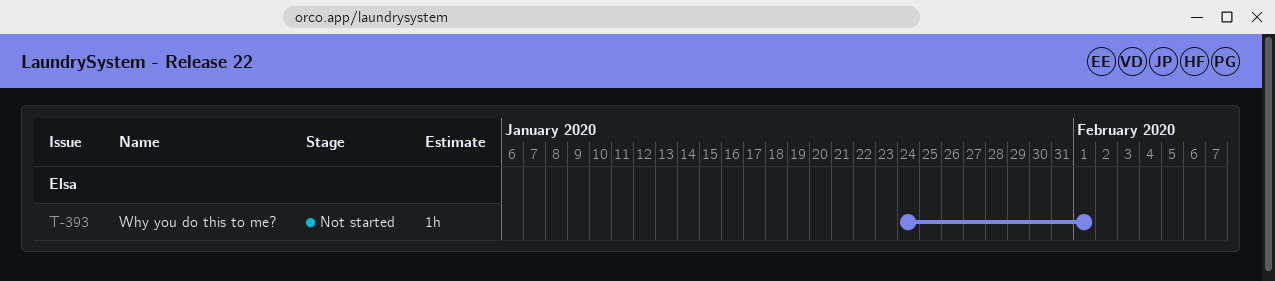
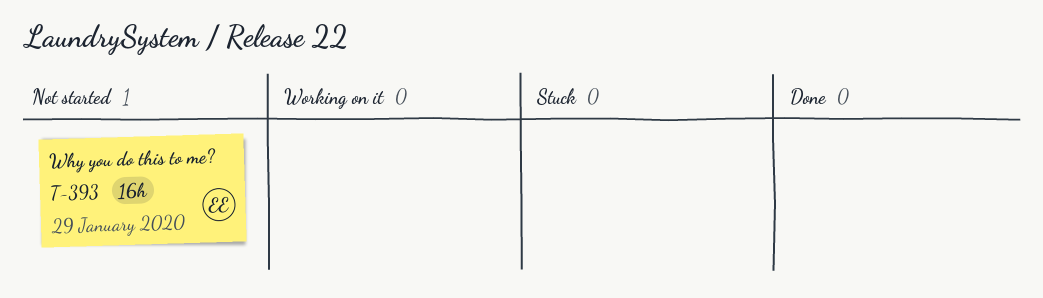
T-393, estimate: 1h -> 16h
T-393, due: Feb 1 -> Jan 29

